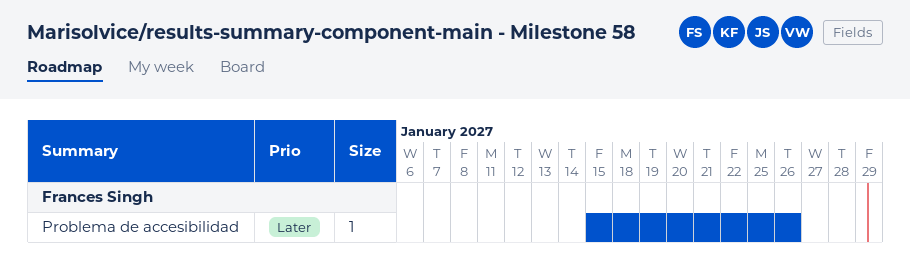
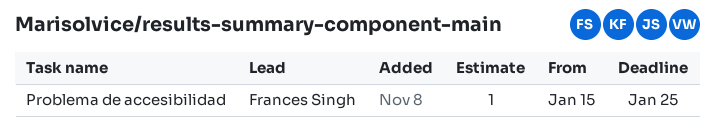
Problema de accesibilidad, due: Jan 26 -> Jan 25

